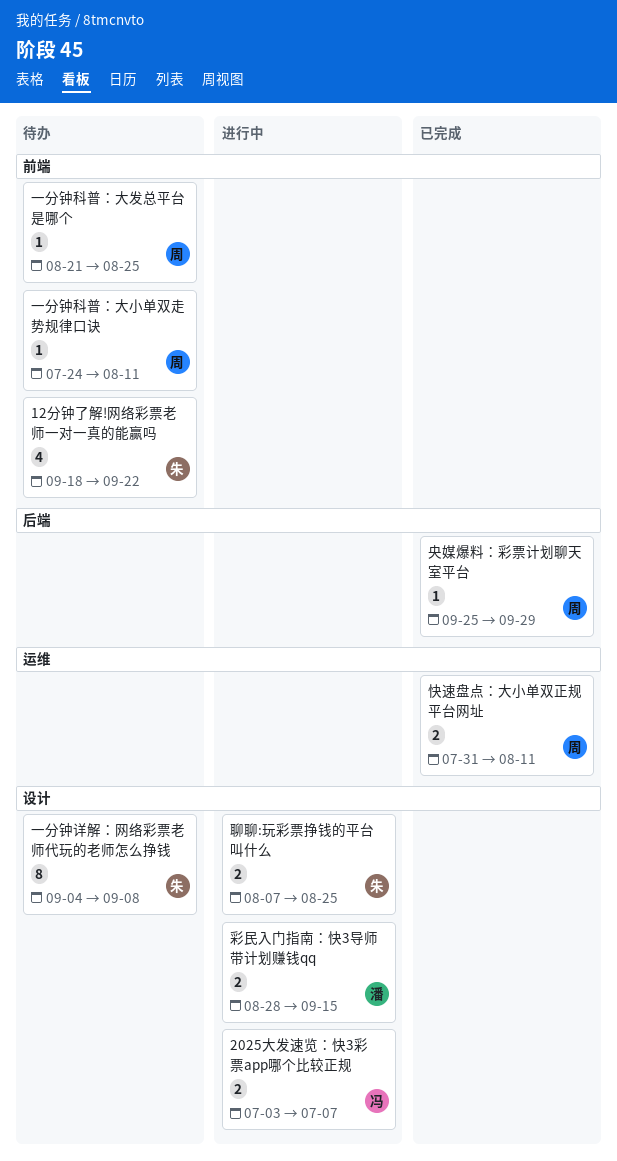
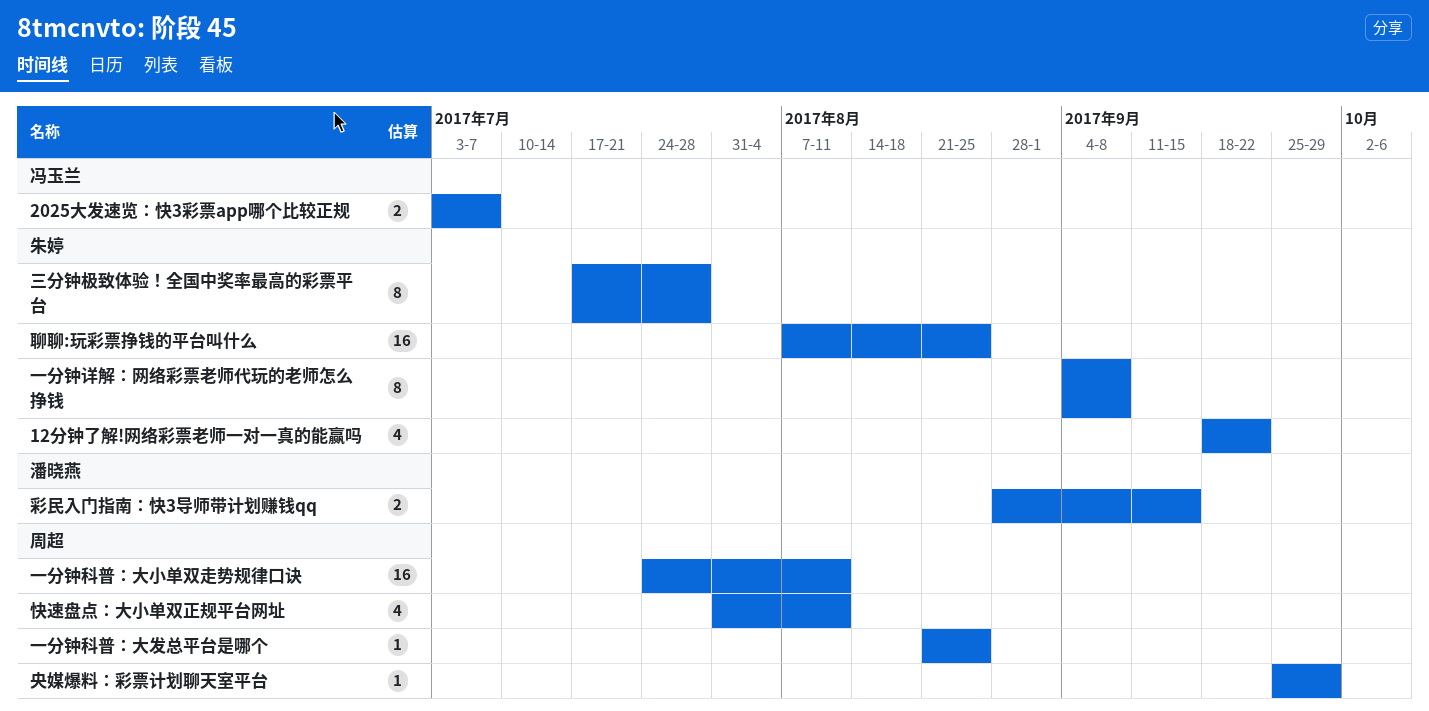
一分钟科普：大小单双走势规律口诀, estimate: 1 -> 16
三分钟极致体验！全国中奖率最高的彩票平台: none -> present
快速盘点：大小单双正规平台网址, estimate: 2 -> 4
聊聊:玩彩票挣钱的平台叫什么, estimate: 2 -> 16

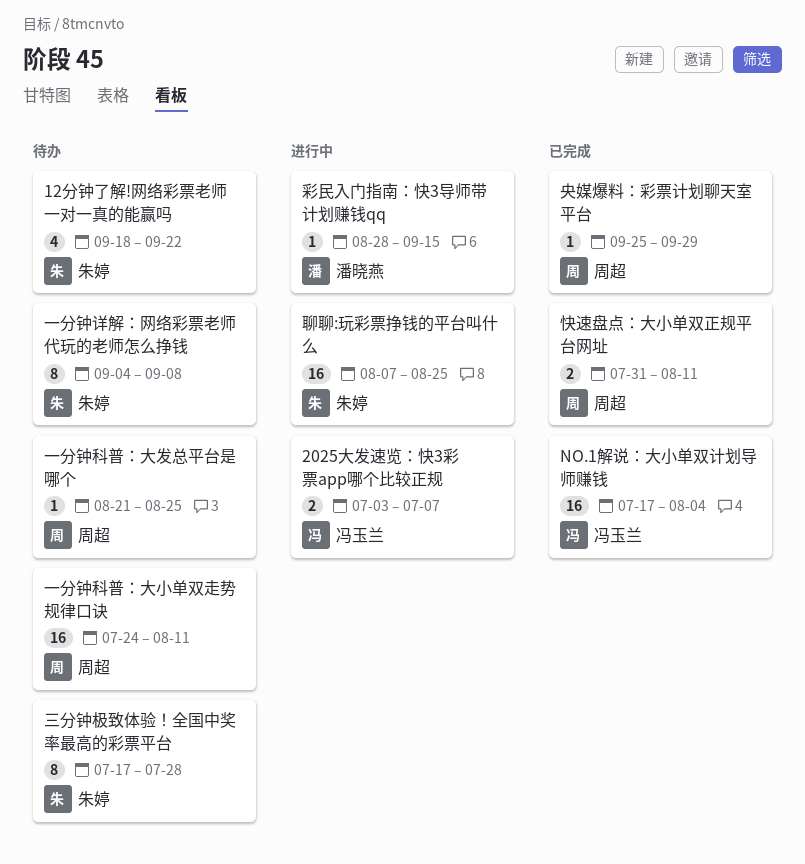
NO.1解说：大小单双计划导师赚钱: none -> present
彩民入门指南：快3导师带计划赚钱qq, estimate: 2 -> 1
快速盘点：大小单双正规平台网址, estimate: 4 -> 2

